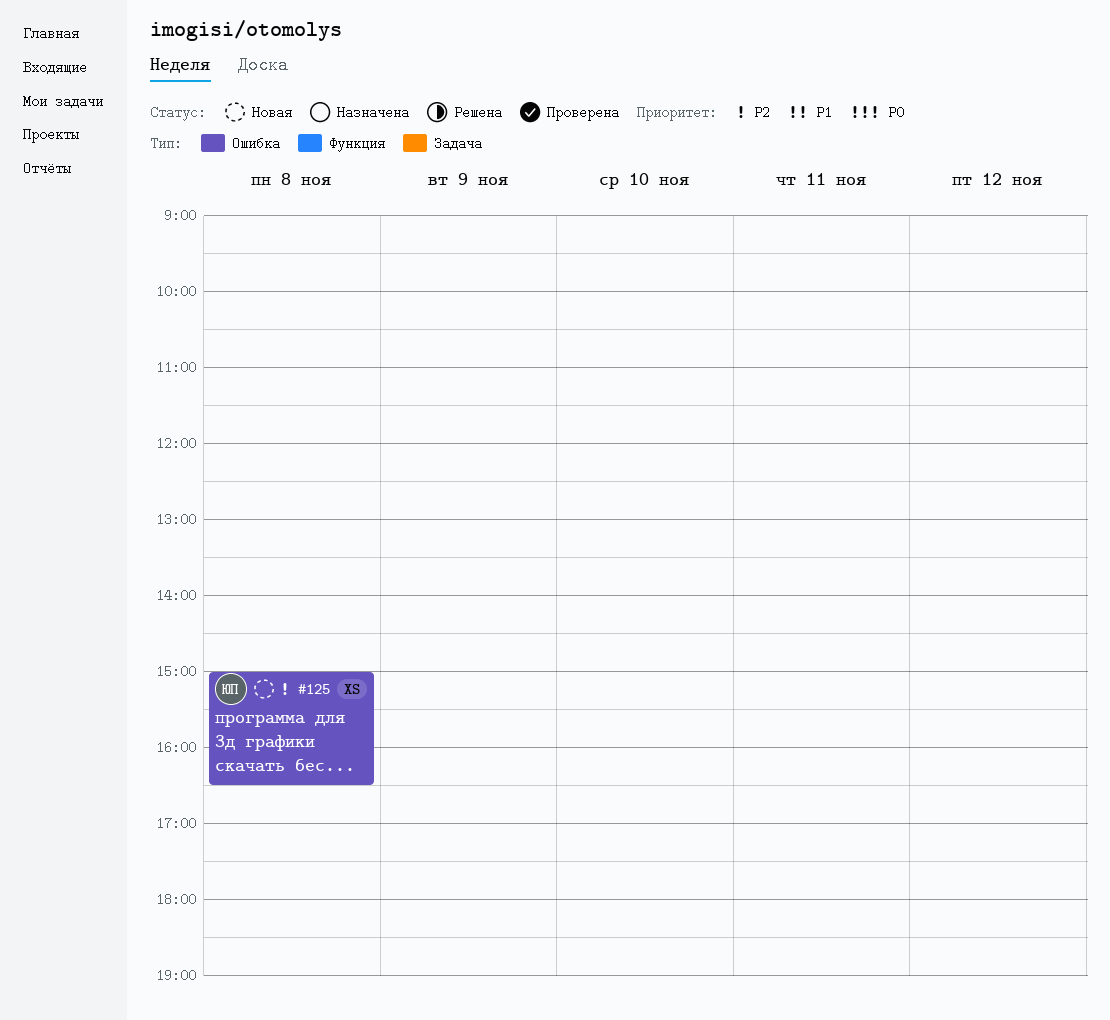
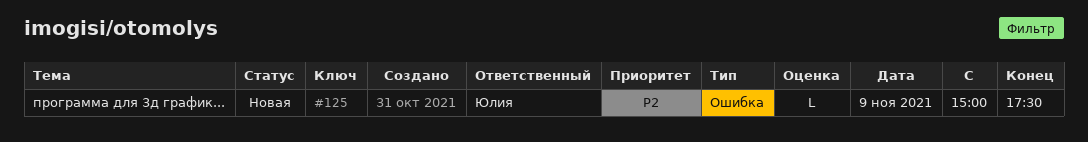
#125, estimate: XS -> L
#125, day: Nov 8 -> Nov 9
#125, ends: 16:30 -> 17:30

